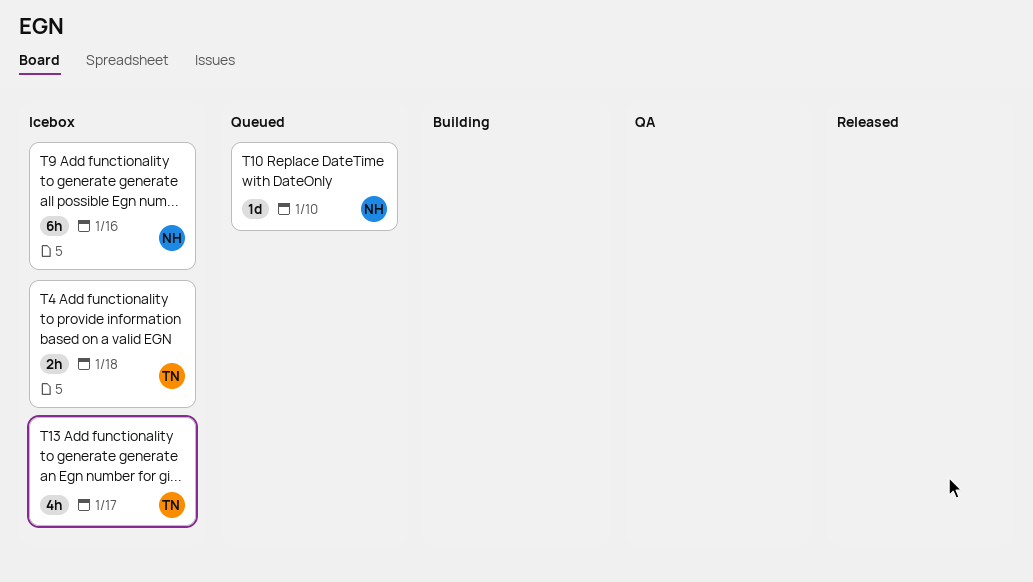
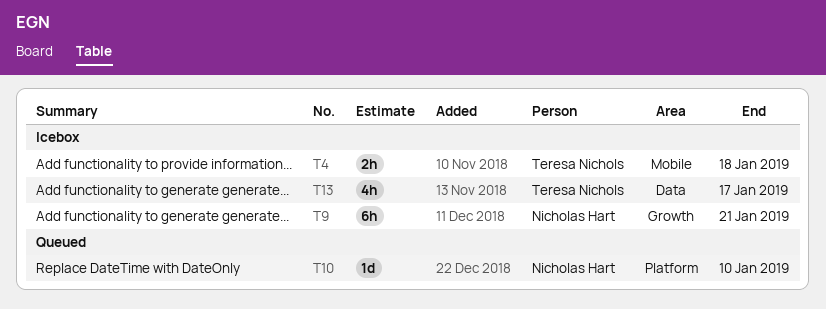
T9, due: Jan 16 -> Jan 21

